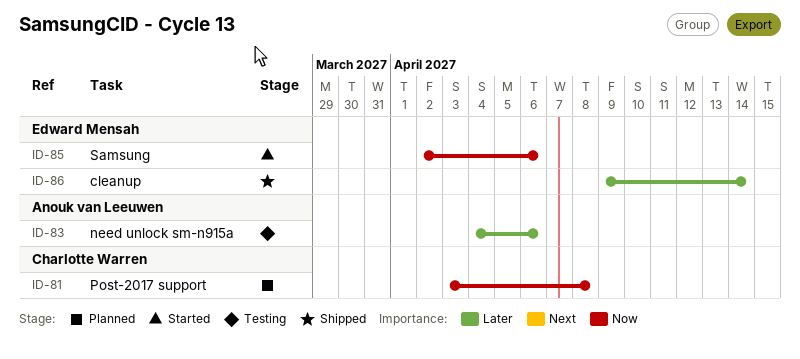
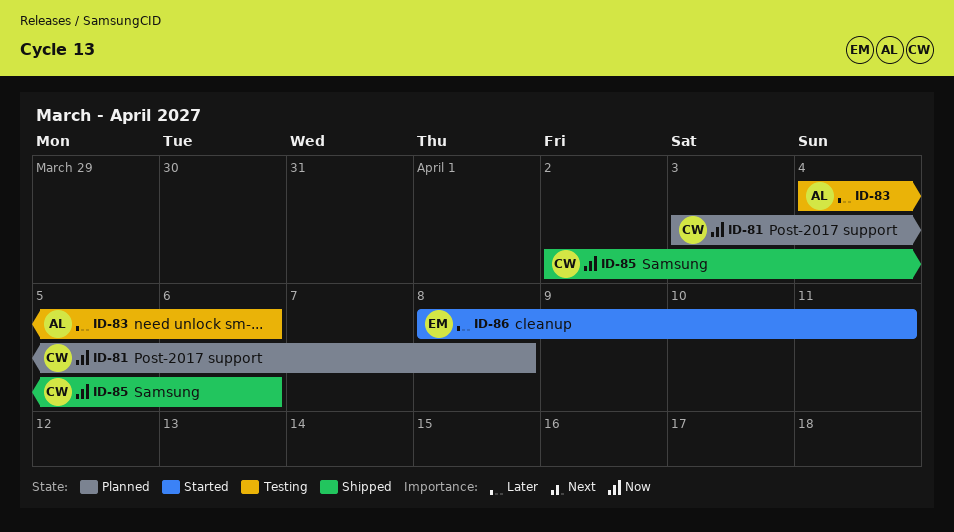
ID-85, status: Started -> Shipped
ID-85, owner: Edward Mensah -> Charlotte Warren
ID-86, status: Shipped -> Started
ID-86, start: Apr 9 -> Apr 8
ID-86, due: Apr 14 -> Apr 11

